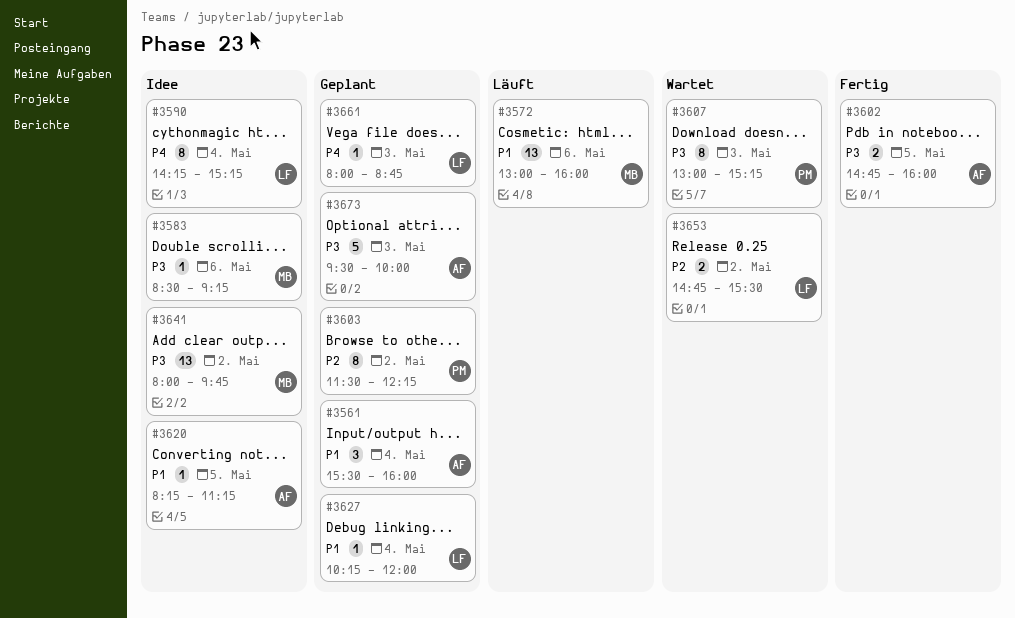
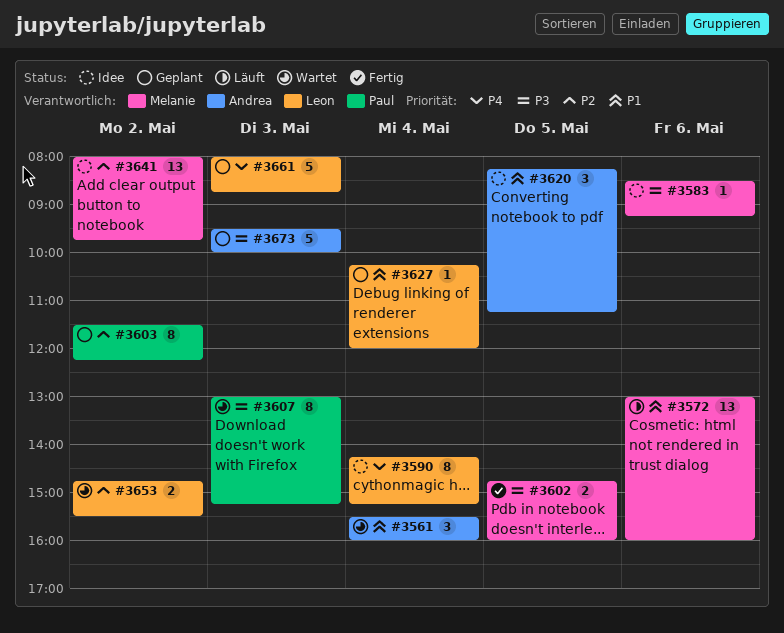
#3561, status: Geplant -> Wartet
#3602, owner: Andrea -> Melanie
#3620, estimate: 1 -> 3
#3641, priority: P3 -> P2
#3661, estimate: 1 -> 5

